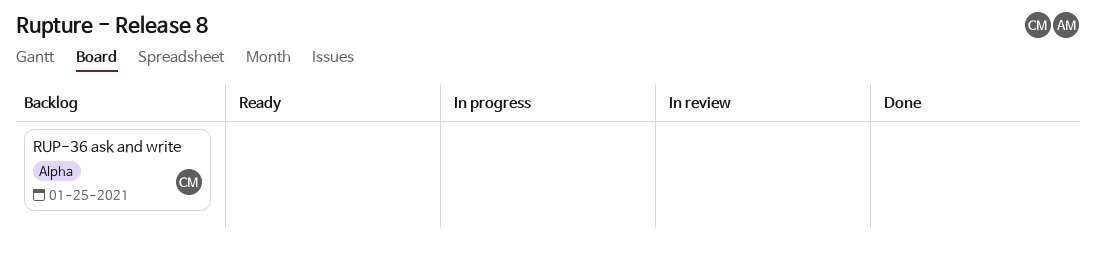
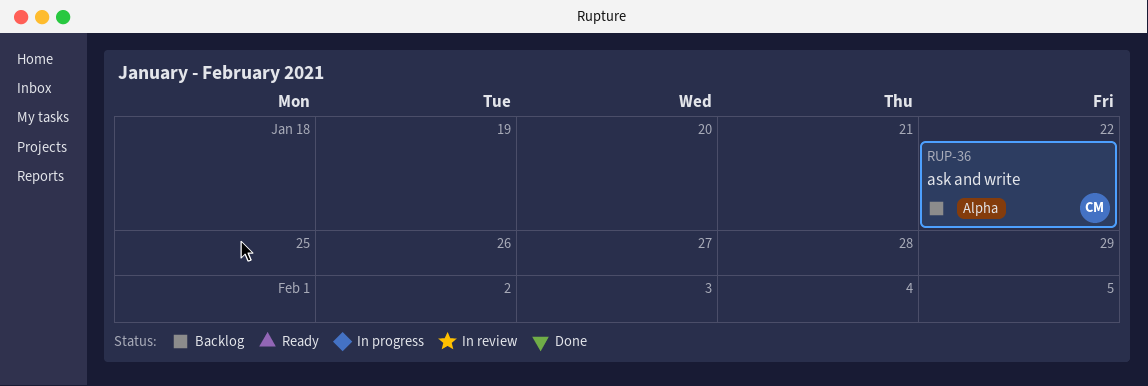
RUP-36, due: Jan 25 -> Jan 22

